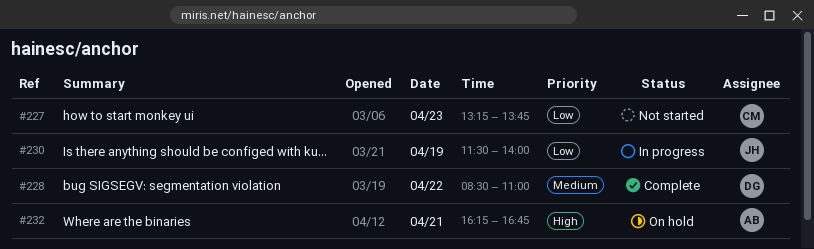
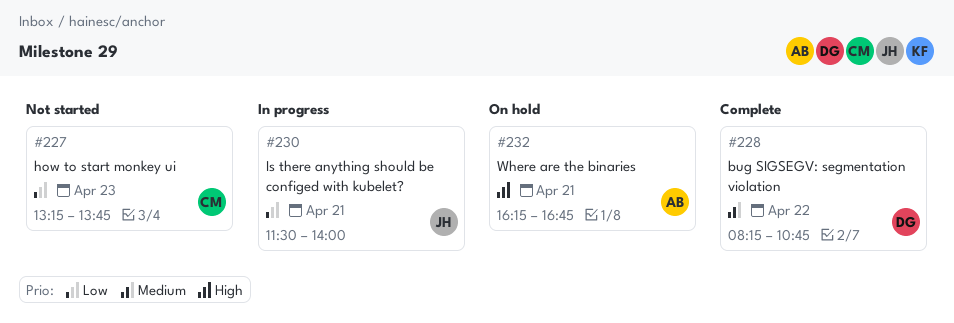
#228, begins: 08:30 -> 08:15
#228, ends: 11:00 -> 10:45
#230, day: Apr 19 -> Apr 21

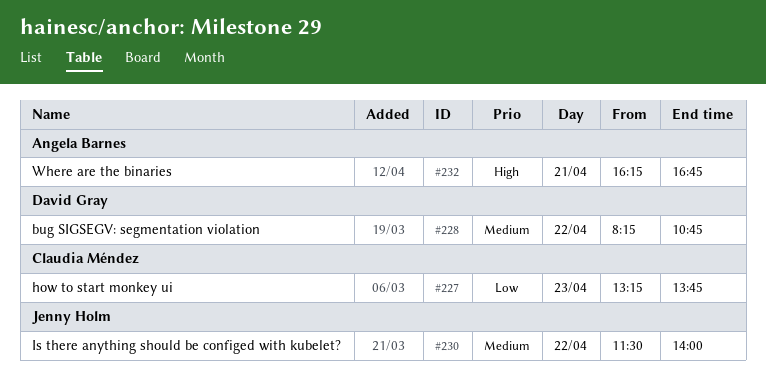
#230, priority: Low -> Medium
#230, day: Apr 21 -> Apr 22

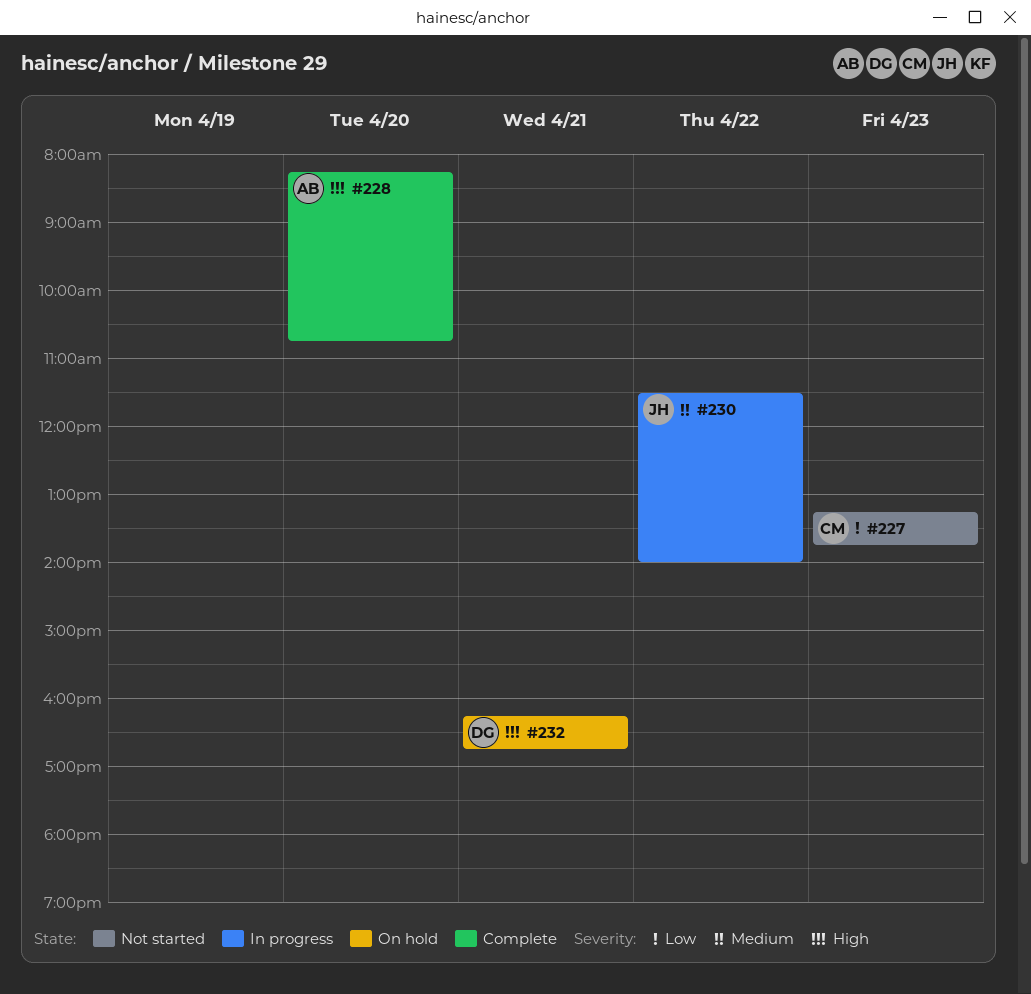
#228, owner: David Gray -> Angela Barnes
#228, priority: Medium -> High
#228, day: Apr 22 -> Apr 20
#232, owner: Angela Barnes -> David Gray

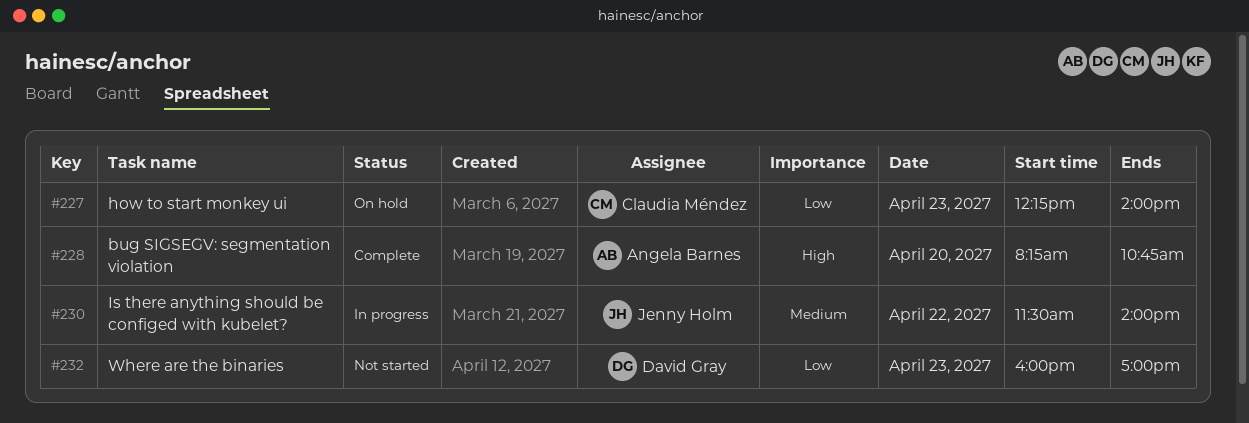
#227, status: Not started -> On hold
#227, begins: 13:15 -> 12:15
#227, ends: 13:45 -> 14:00
#232, status: On hold -> Not started
#232, priority: High -> Low
#232, day: Apr 21 -> Apr 23
#232, begins: 16:15 -> 16:00
#232, ends: 16:45 -> 17:00

